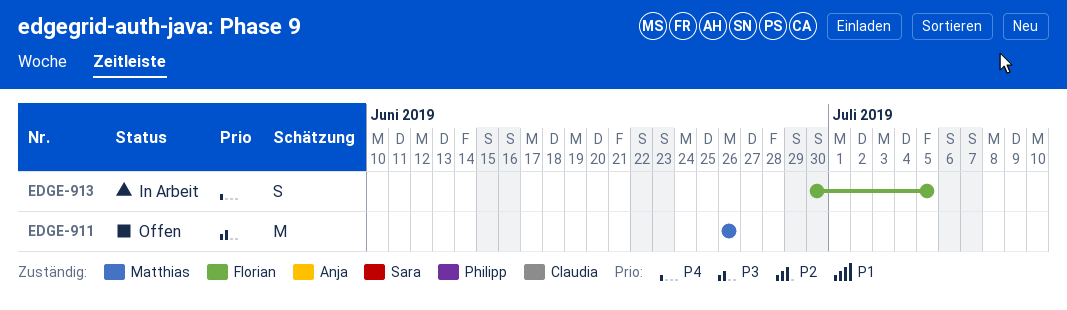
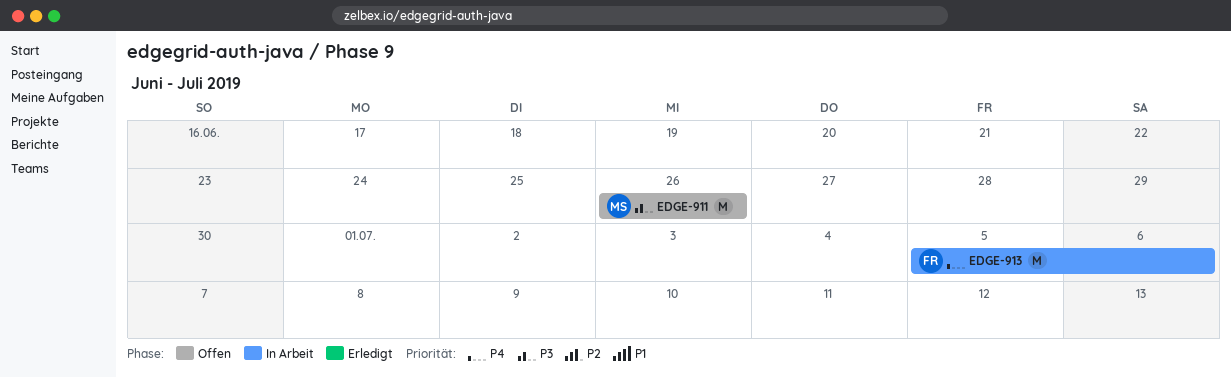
EDGE-913, estimate: S -> M
EDGE-913, start: Jun 30 -> Jul 5
EDGE-913, due: Jul 5 -> Jul 6

